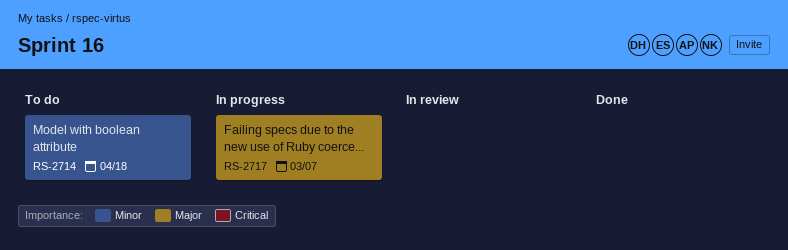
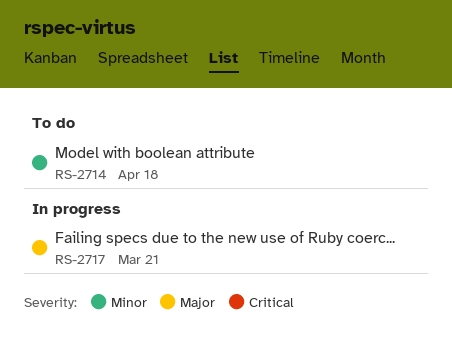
RS-2717, due: Mar 7 -> Mar 21

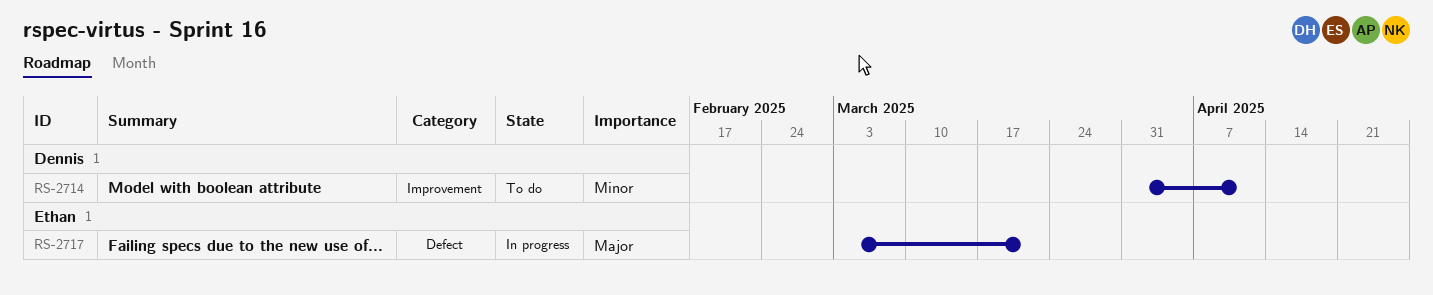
RS-2714, due: Apr 18 -> Apr 11

